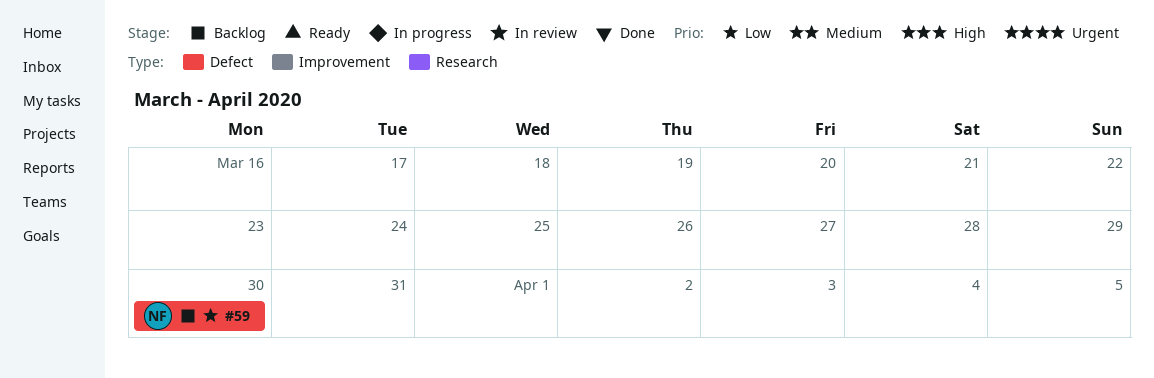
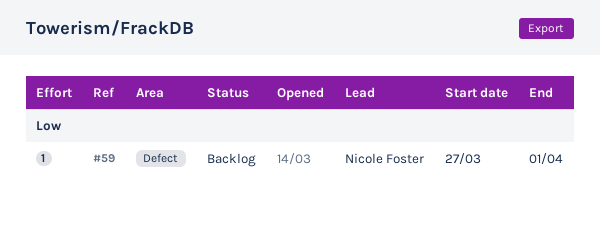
#59, start: Mar 30 -> Mar 27
#59, due: Mar 30 -> Apr 1

